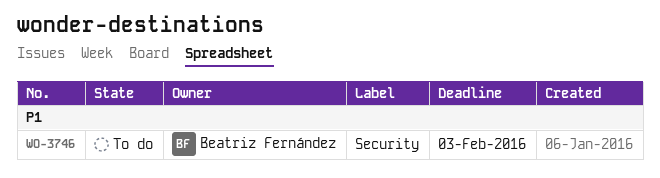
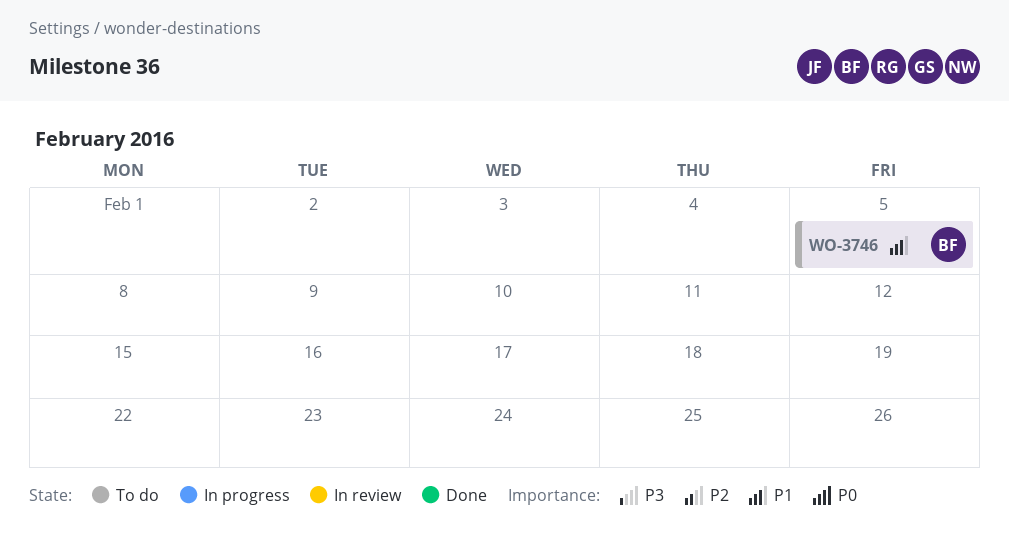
WO-3746, due: Feb 3 -> Feb 5

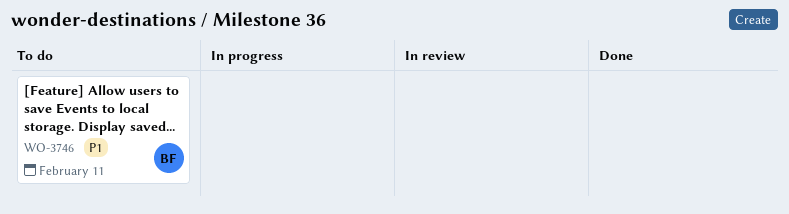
WO-3746, due: Feb 5 -> Feb 11

